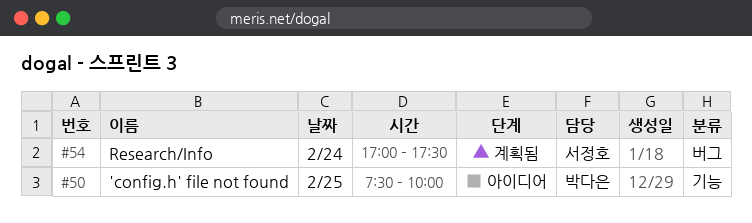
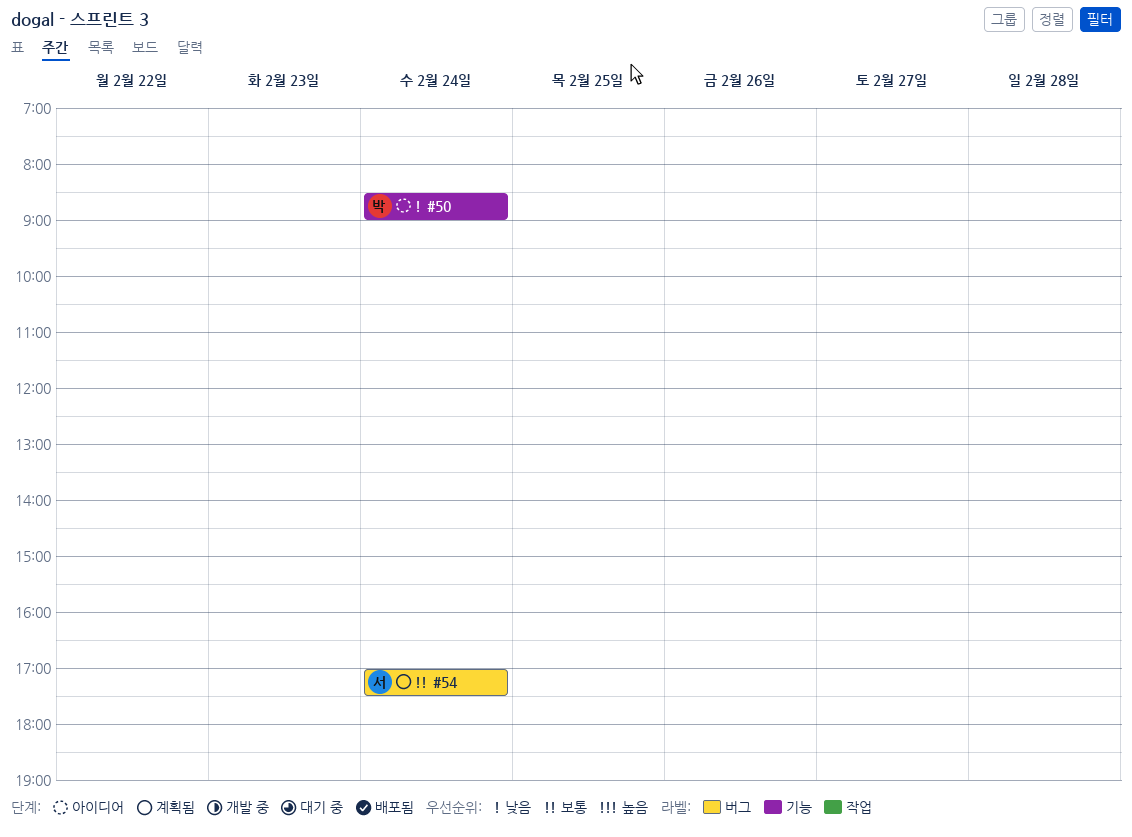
#50, day: Feb 25 -> Feb 24
#50, begins: 07:30 -> 08:30
#50, ends: 10:00 -> 09:00

